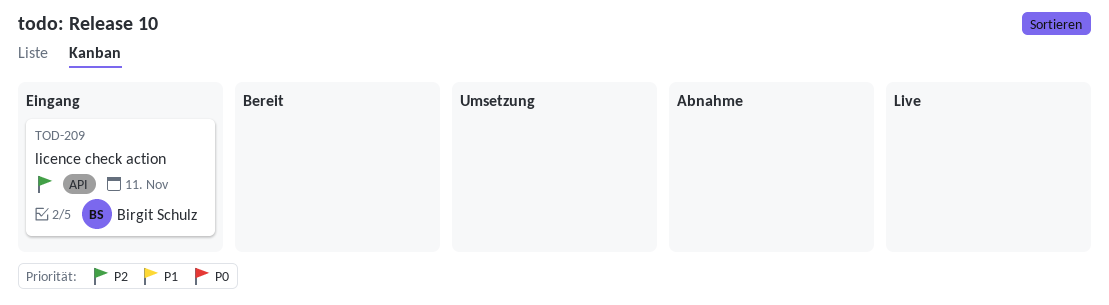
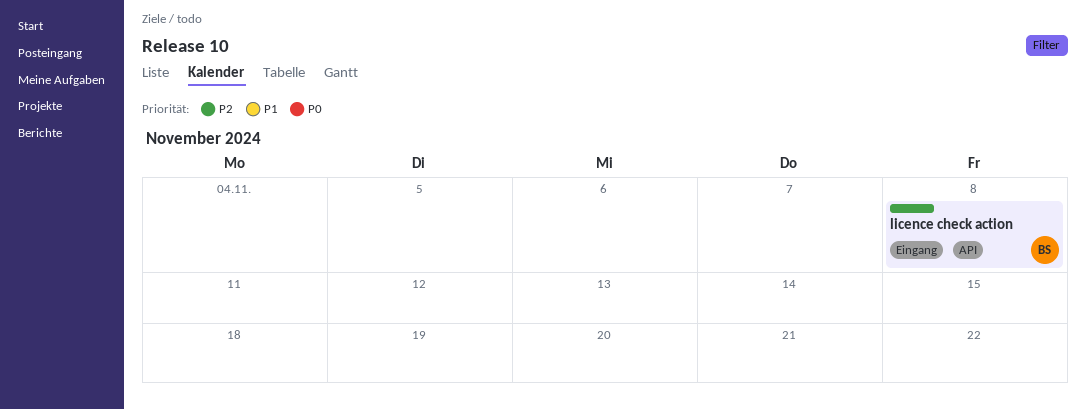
licence check action, due: Nov 11 -> Nov 8

